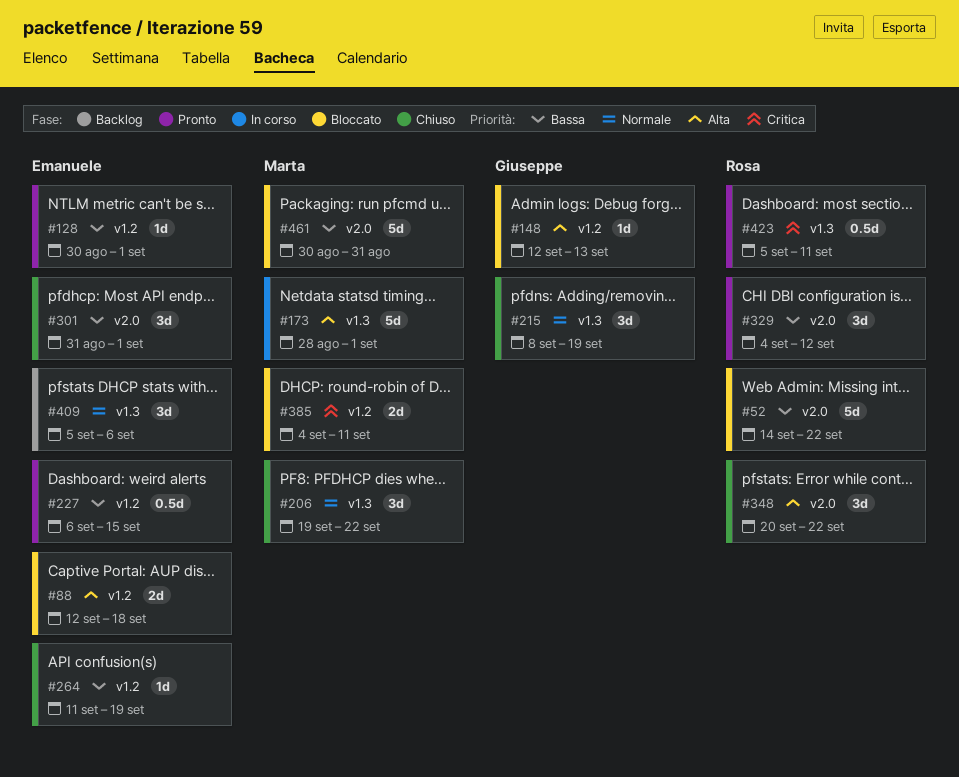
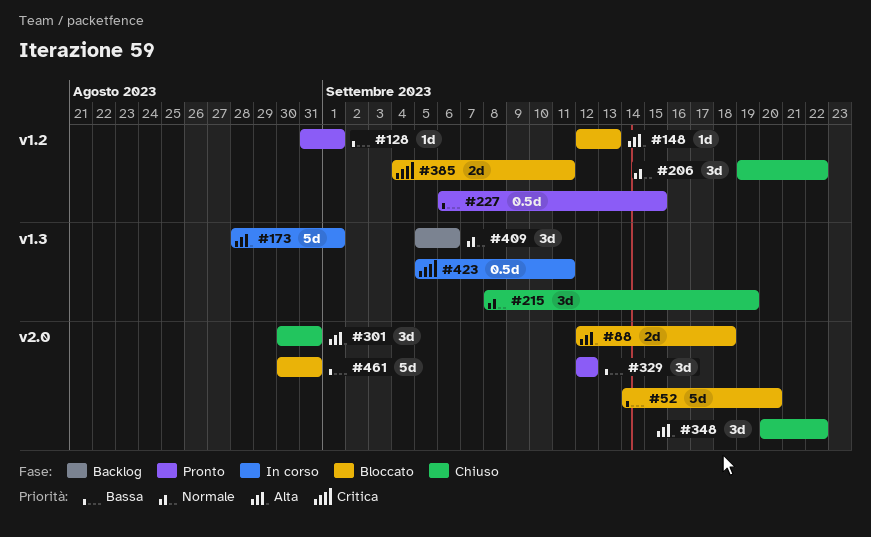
#52, due: Sep 22 -> Sep 20
#88, label: v1.2 -> v2.0
#128, start: Aug 30 -> Aug 31
#206, label: v1.3 -> v1.2
#264: present -> none
#301, priority: Bassa -> Alta
#301, start: Aug 31 -> Aug 30
#301, due: Sep 1 -> Aug 31
#329, start: Sep 4 -> Sep 12
#423, status: Pronto -> In corso

